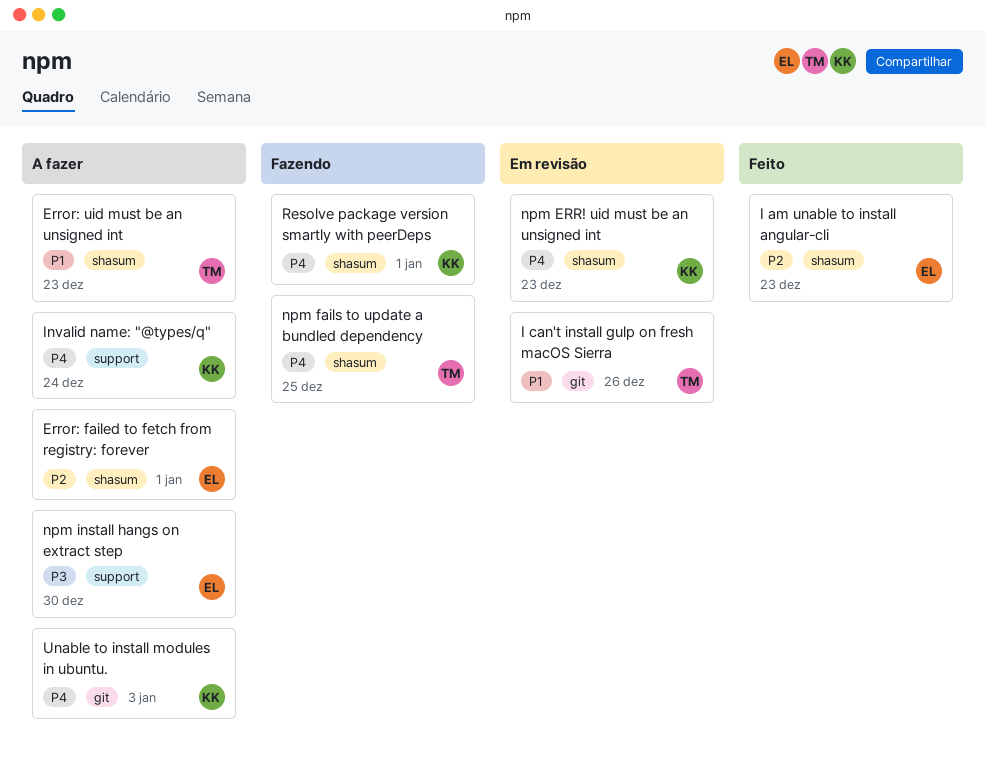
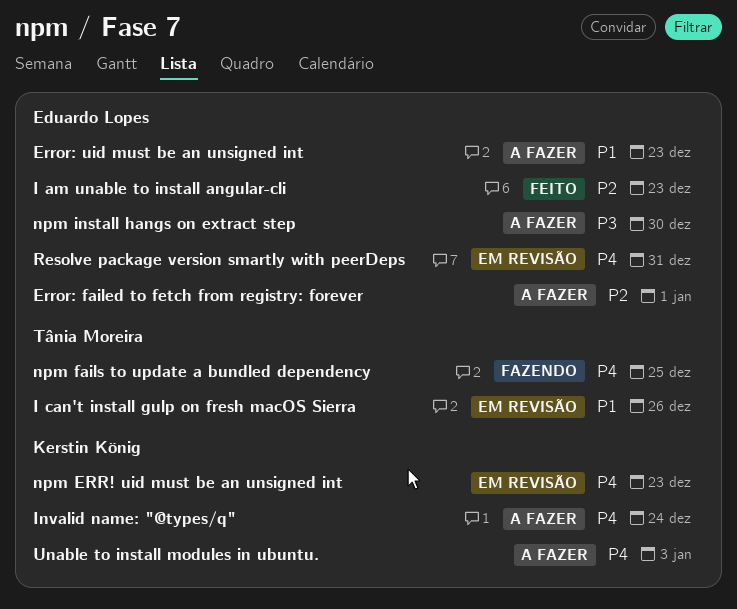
Error: uid must be an unsigned int, owner: Tânia Moreira -> Eduardo Lopes
Resolve package version smartly with peerDeps, status: Fazendo -> Em revisão
Resolve package version smartly with peerDeps, owner: Kerstin König -> Eduardo Lopes
Resolve package version smartly with peerDeps, due: Jan 1 -> Dec 31

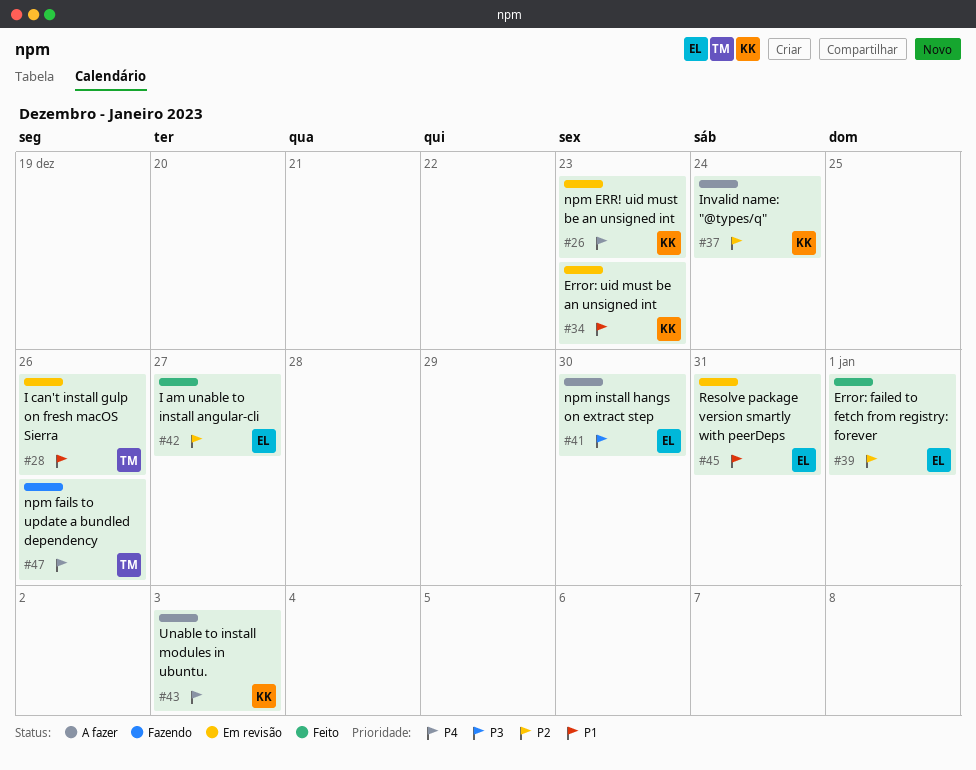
Error: failed to fetch from registry: forever, status: A fazer -> Feito
Error: uid must be an unsigned int, status: A fazer -> Em revisão
Error: uid must be an unsigned int, owner: Eduardo Lopes -> Kerstin König
I am unable to install angular-cli, due: Dec 23 -> Dec 27
Invalid name: "@types/q", priority: P4 -> P2
npm fails to update a bundled dependency, due: Dec 25 -> Dec 26
Resolve package version smartly with peerDeps, priority: P4 -> P1

